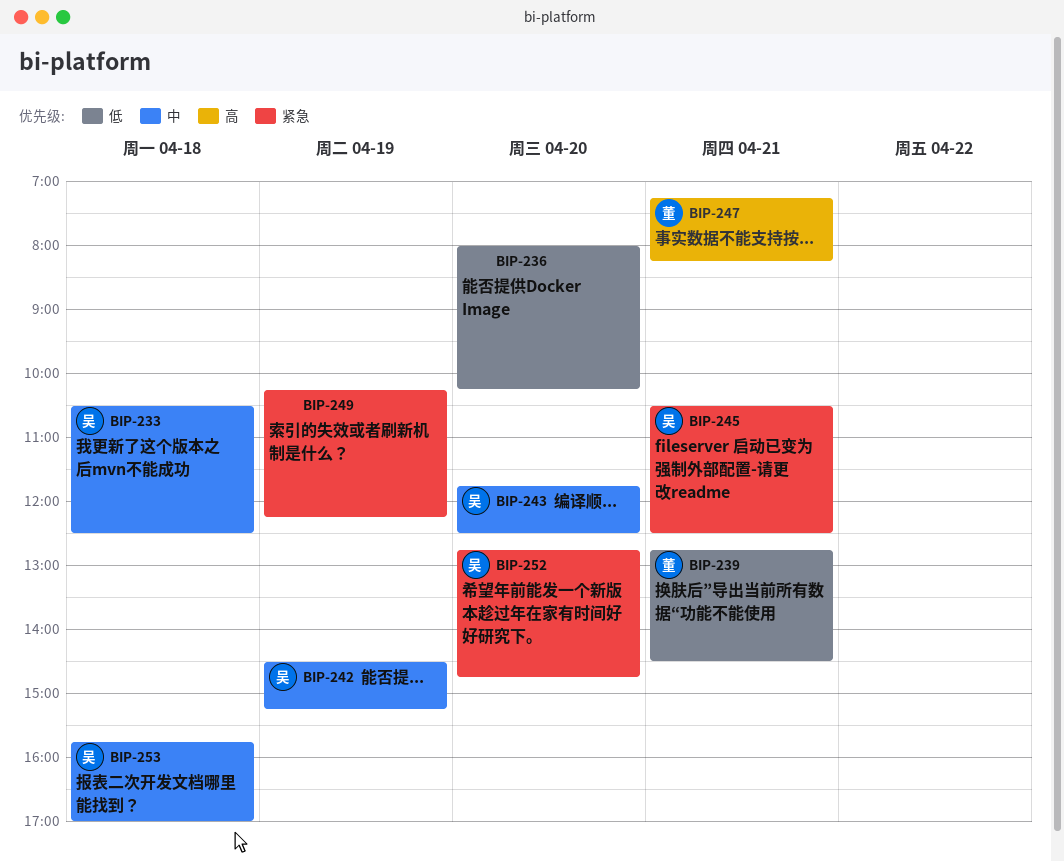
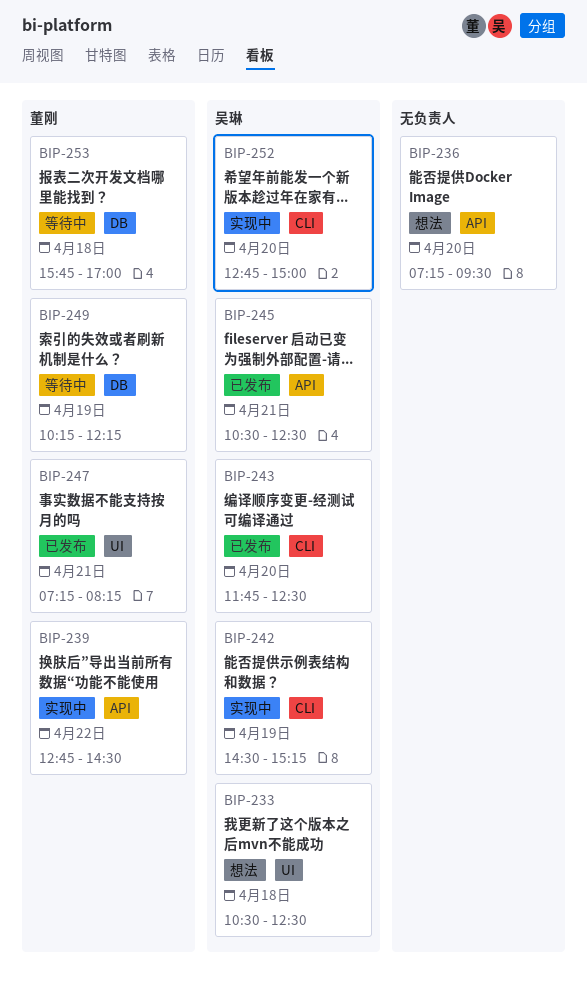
BIP-236, begins: 08:00 -> 07:15
BIP-236, ends: 10:15 -> 09:30
BIP-239, day: Apr 21 -> Apr 22
BIP-249, owner: none -> 董刚
BIP-252, ends: 14:45 -> 15:00
BIP-253, owner: 吴琳 -> 董刚

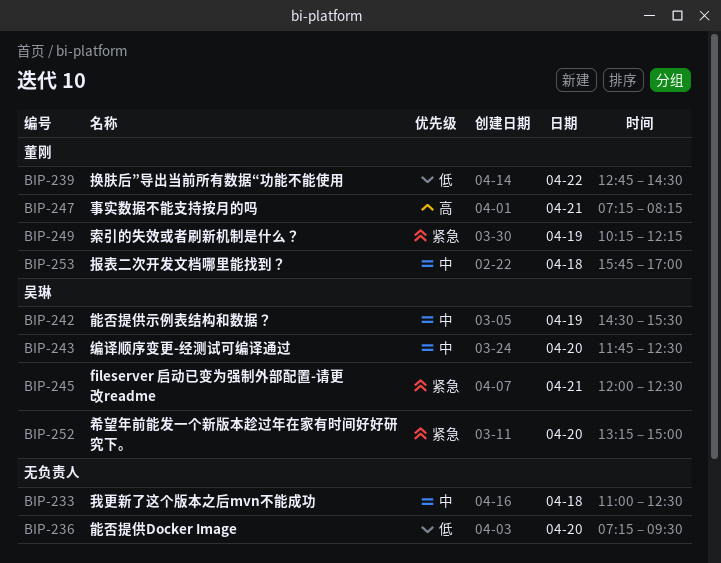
BIP-233, owner: 吴琳 -> none
BIP-233, begins: 10:30 -> 11:00
BIP-242, ends: 15:15 -> 15:30
BIP-245, begins: 10:30 -> 12:00
BIP-252, begins: 12:45 -> 13:15

